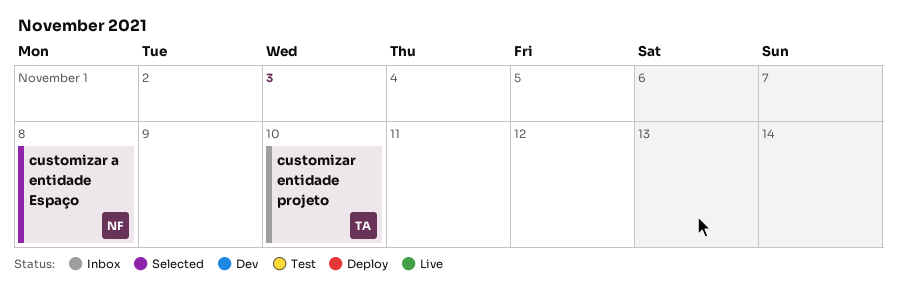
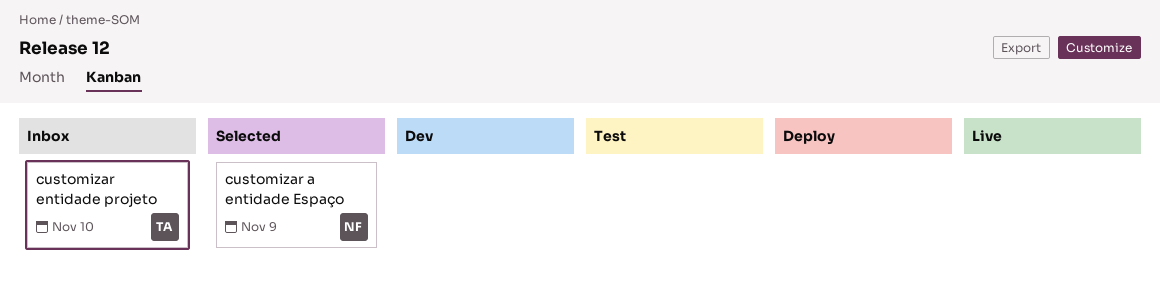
customizar a entidade Espaço, due: Nov 8 -> Nov 9

